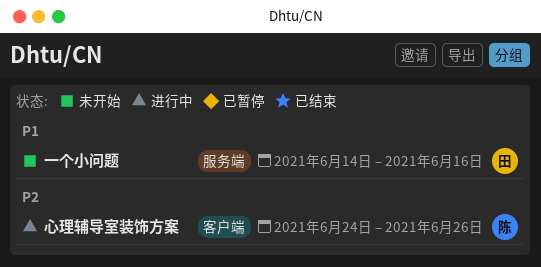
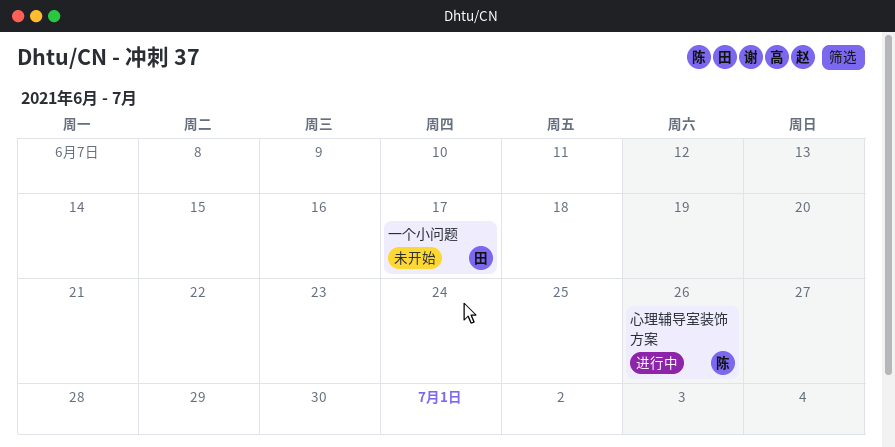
一个小问题, due: Jun 16 -> Jun 17

